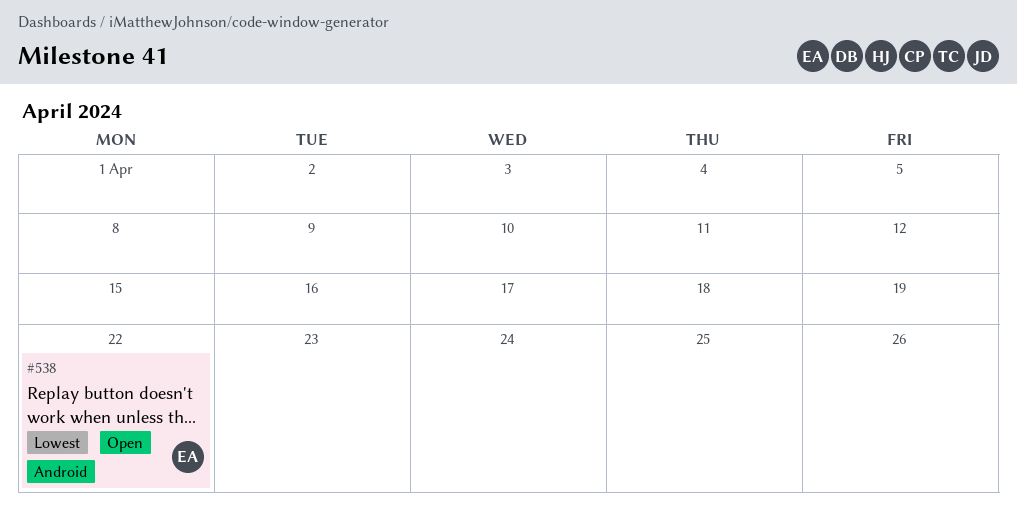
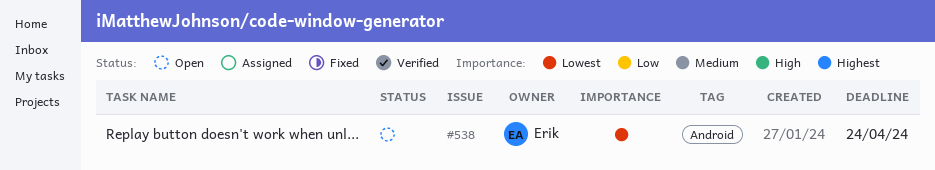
#538, due: Apr 22 -> Apr 24

